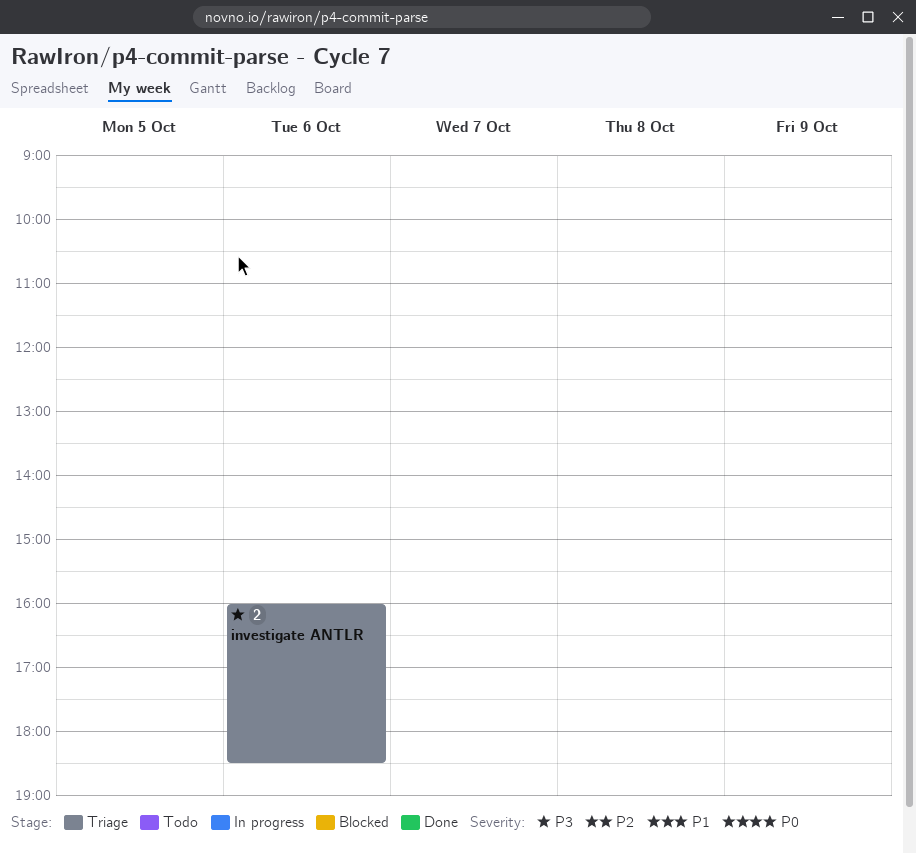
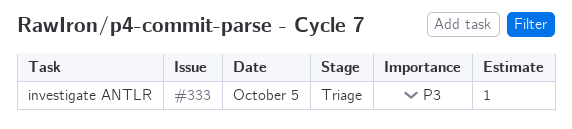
investigate ANTLR, estimate: 2 -> 1
investigate ANTLR, day: Oct 6 -> Oct 5

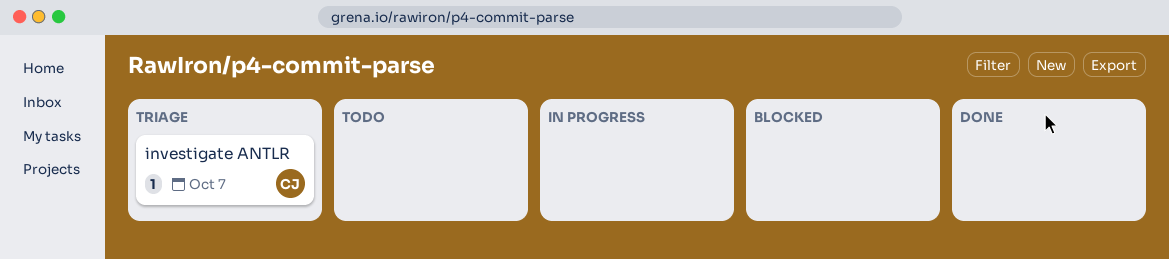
investigate ANTLR, day: Oct 5 -> Oct 7

